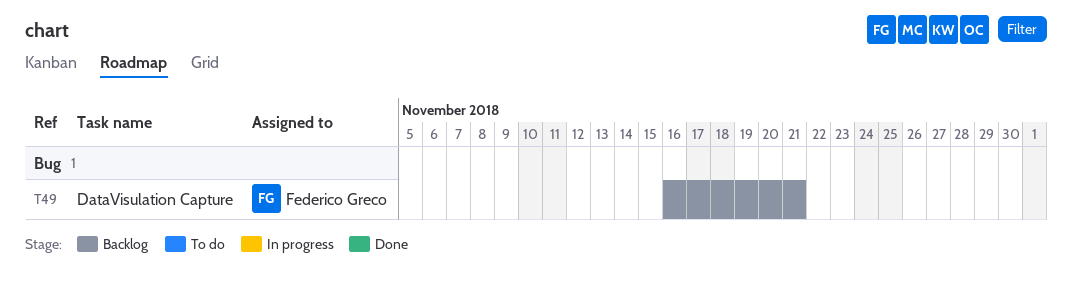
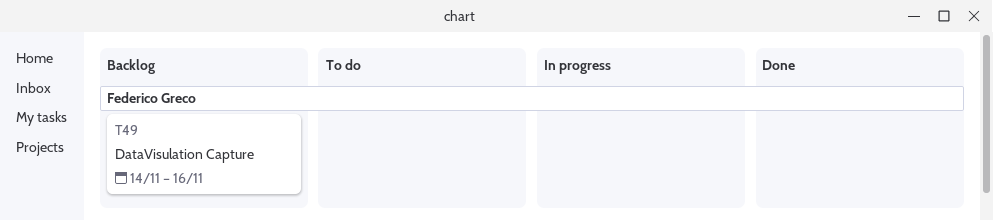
T49, start: Nov 16 -> Nov 14
T49, due: Nov 21 -> Nov 16

